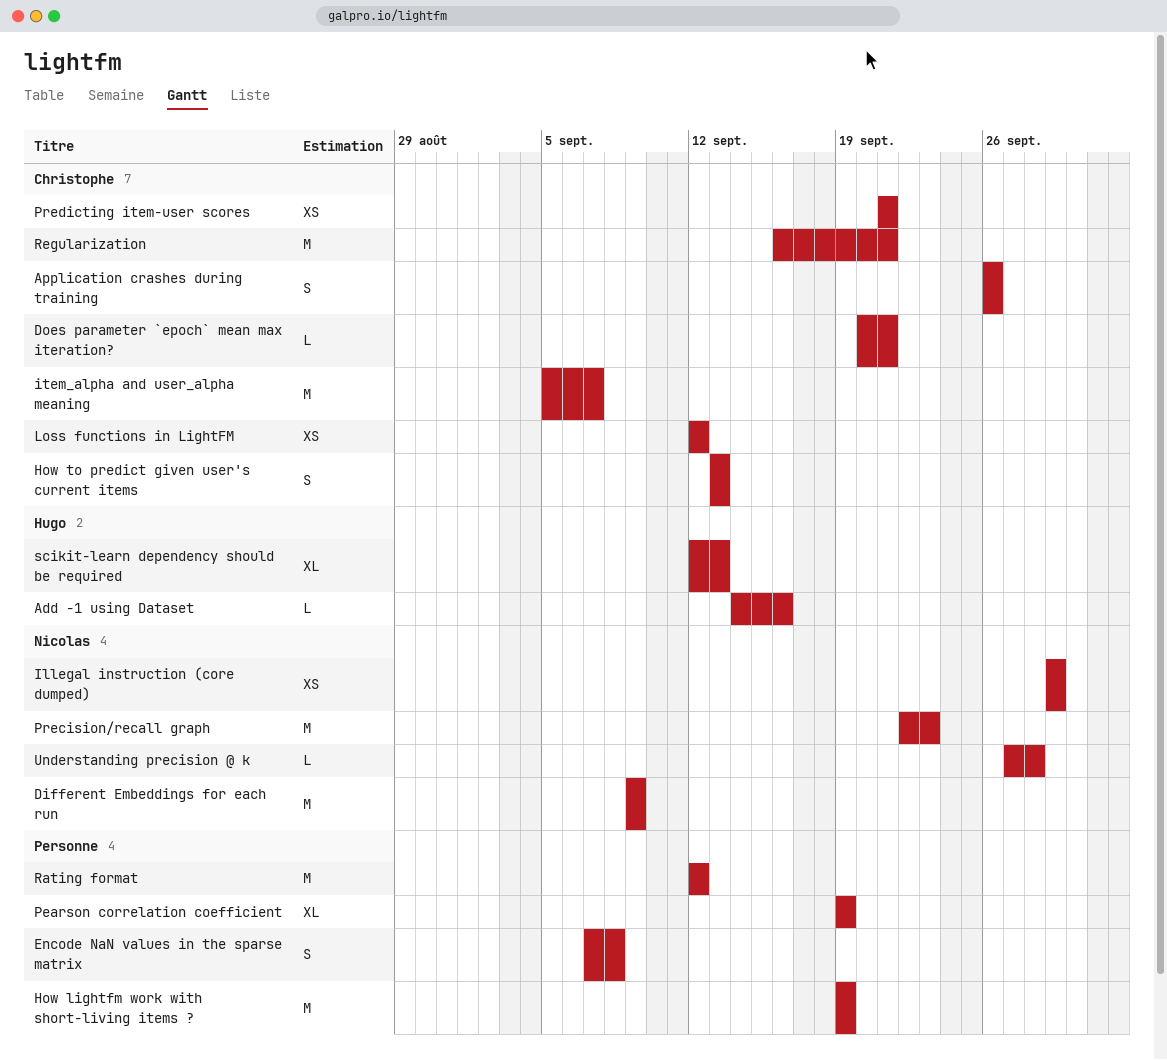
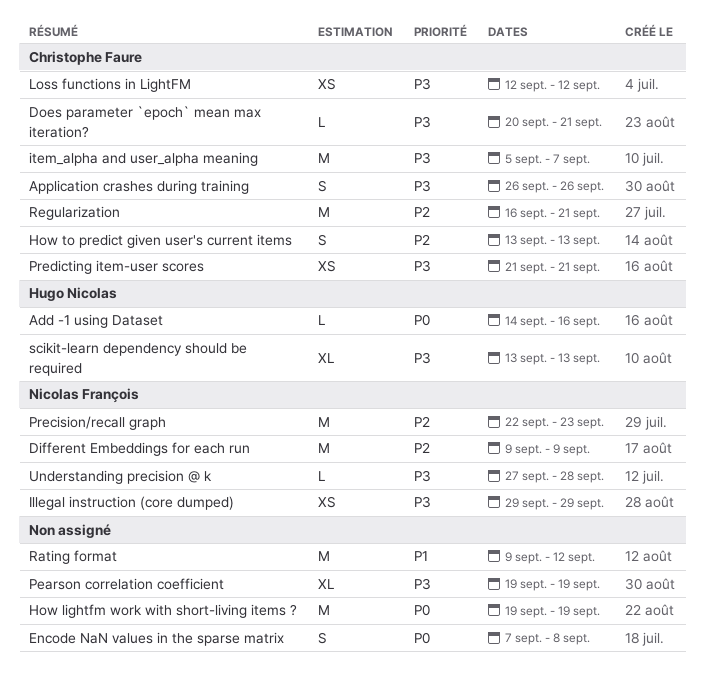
Rating format, start: Sep 12 -> Sep 9
scikit-learn dependency should be required, start: Sep 12 -> Sep 13

